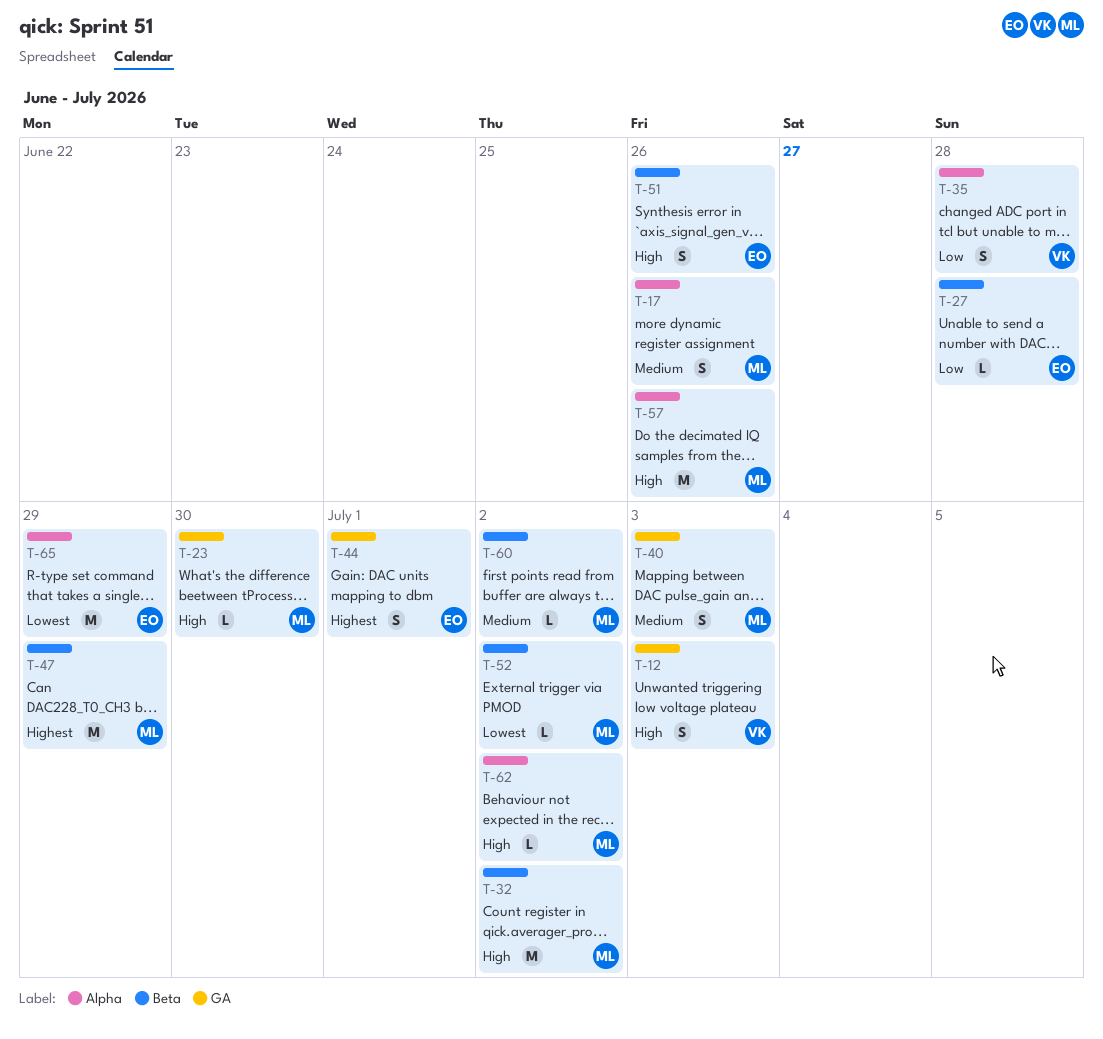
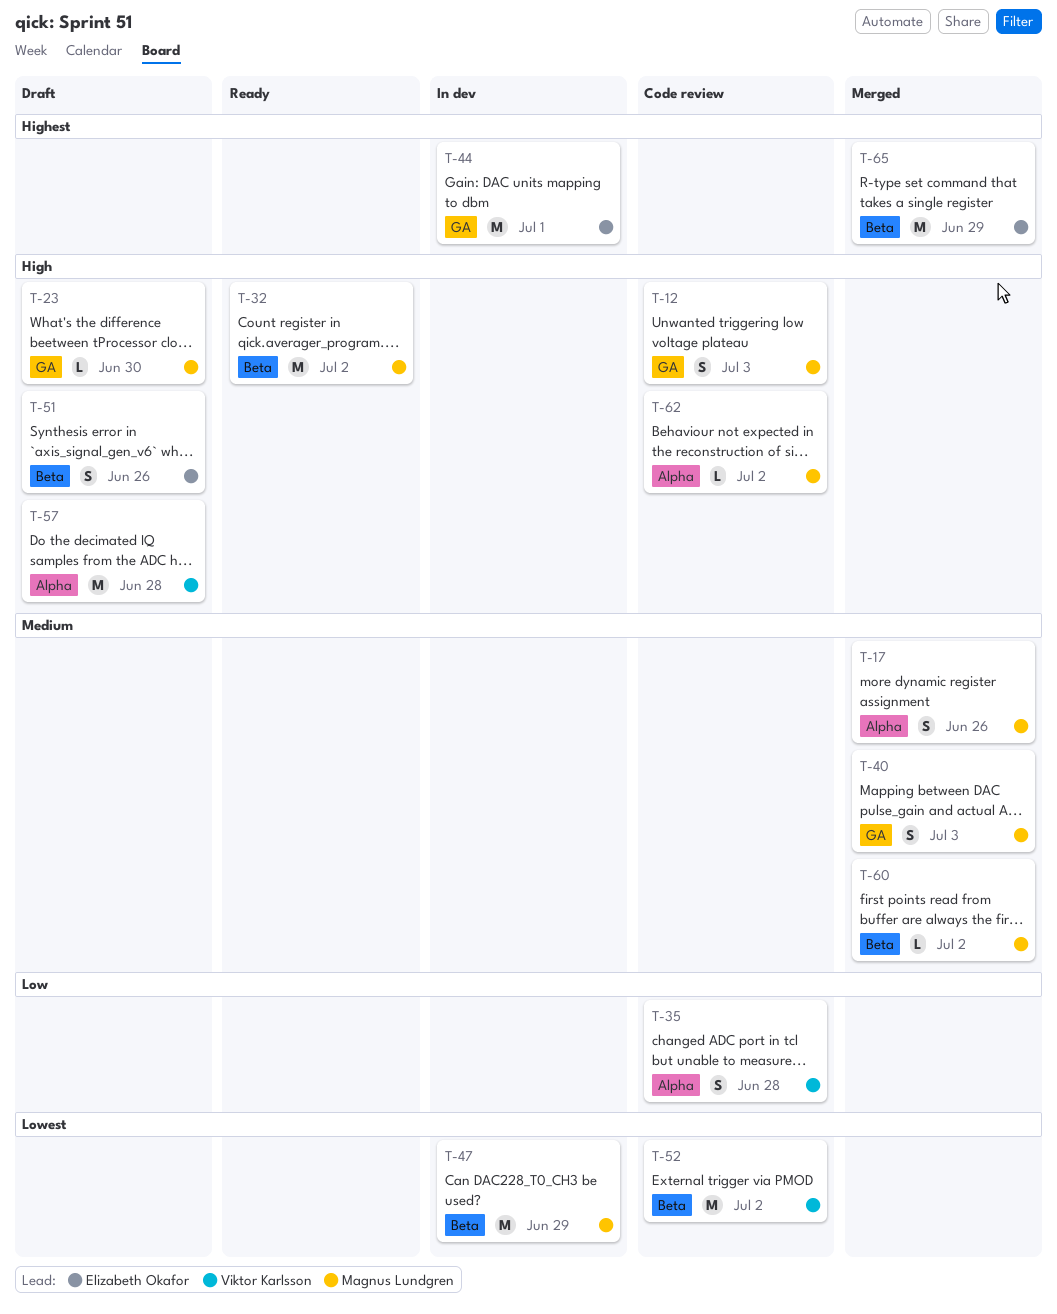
T-12, owner: Viktor Karlsson -> Magnus Lundgren
T-27: present -> none
T-44, estimate: S -> M
T-47, priority: Highest -> Lowest
T-52, owner: Magnus Lundgren -> Viktor Karlsson
T-52, estimate: L -> M
T-57, owner: Magnus Lundgren -> Viktor Karlsson
T-57, due: Jun 26 -> Jun 28
T-65, priority: Lowest -> Highest
T-65, label: Alpha -> Beta

